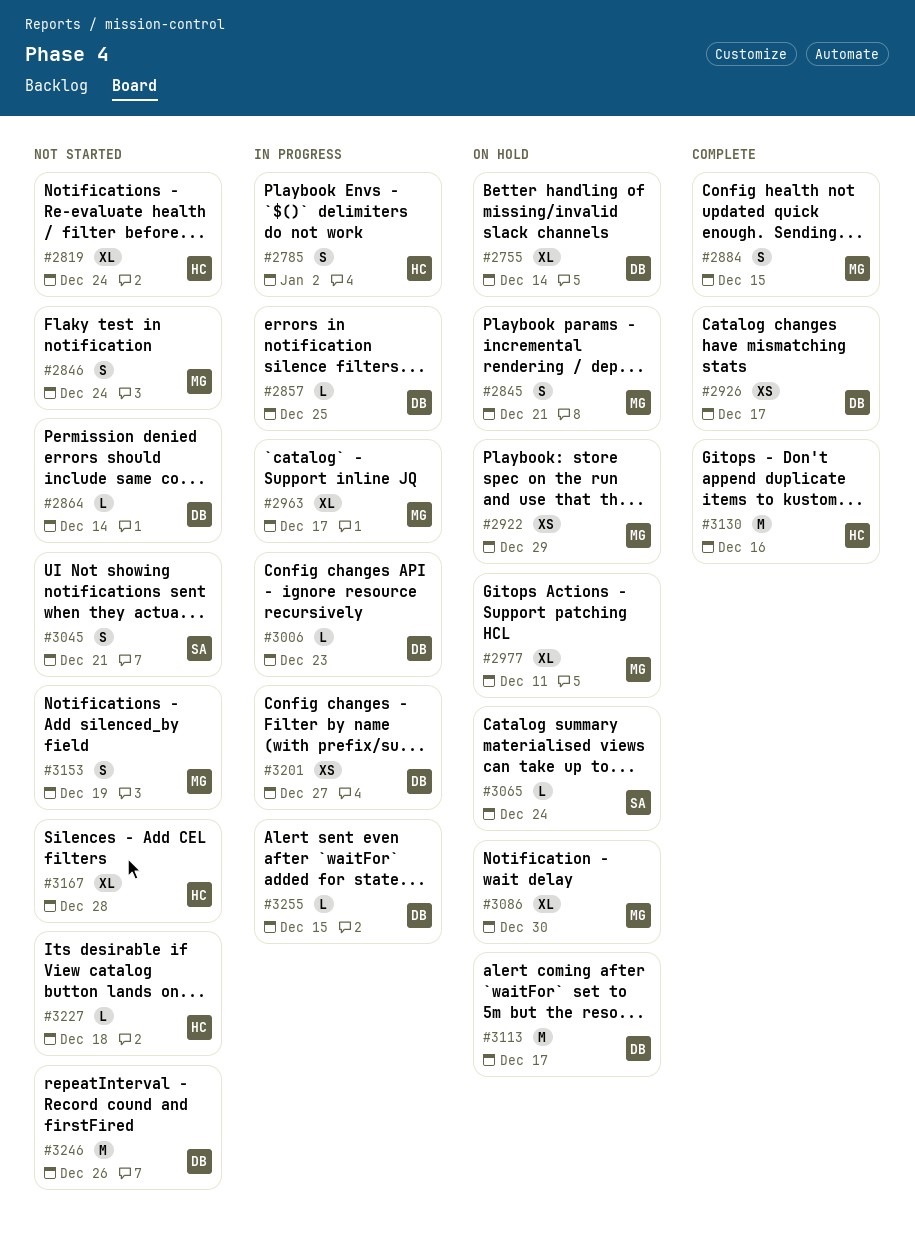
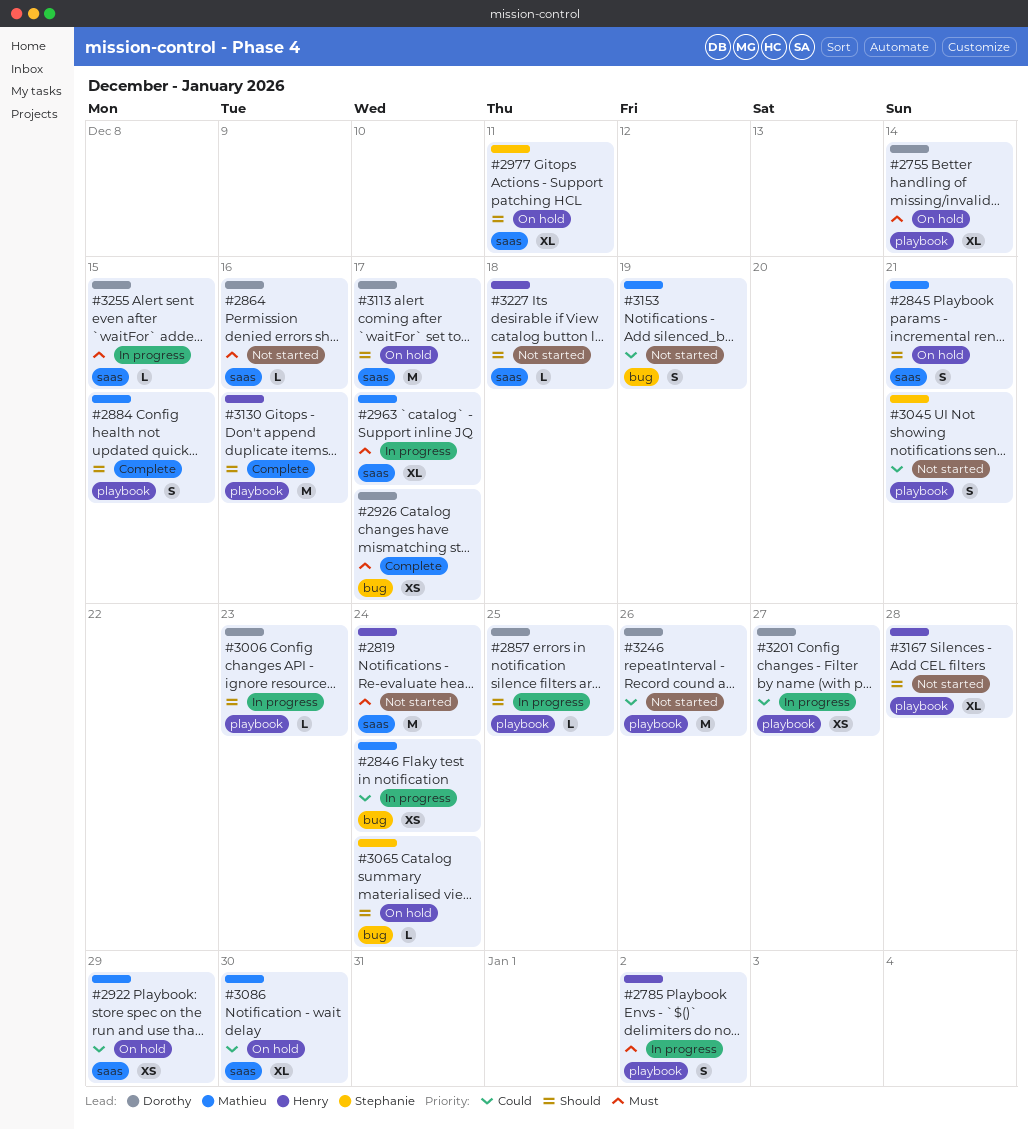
#2819, estimate: XL -> M
#2846, status: Not started -> In progress
#2846, estimate: S -> XS
#2864, due: Dec 14 -> Dec 16
#2977, owner: Mathieu -> Stephanie

